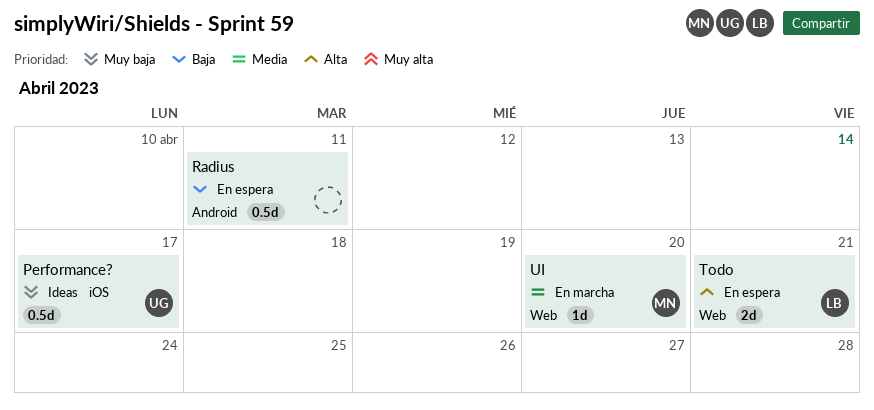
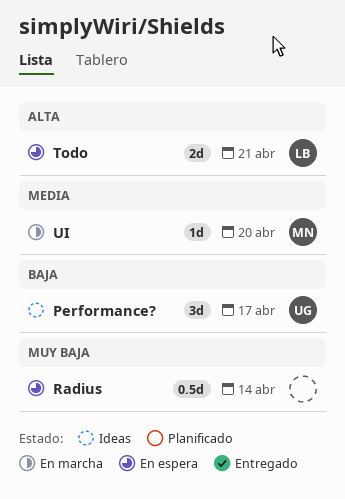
Performance?, priority: Muy baja -> Baja
Performance?, estimate: 0.5d -> 3d
Radius, priority: Baja -> Muy baja
Radius, due: Apr 11 -> Apr 14

